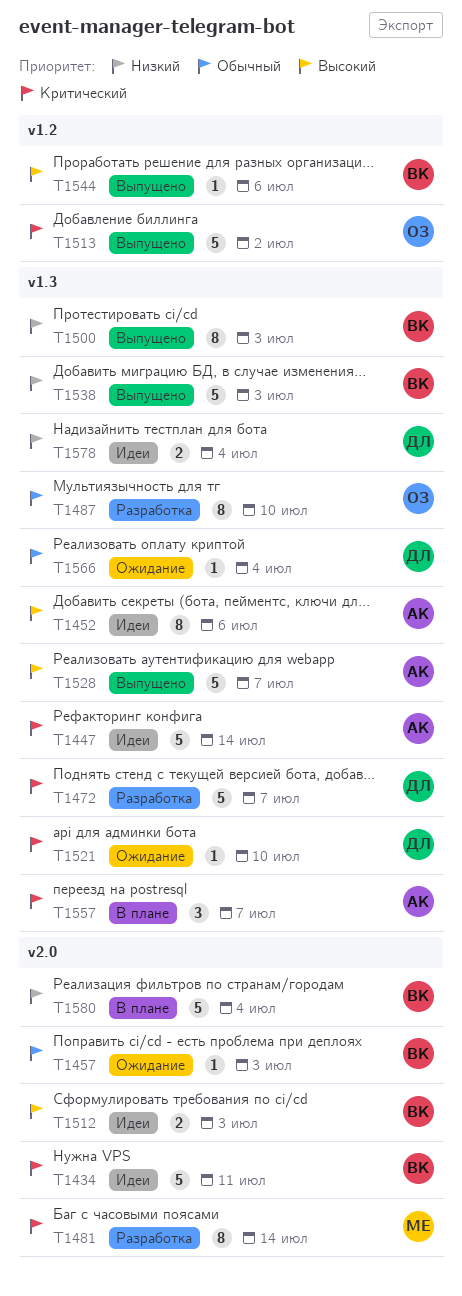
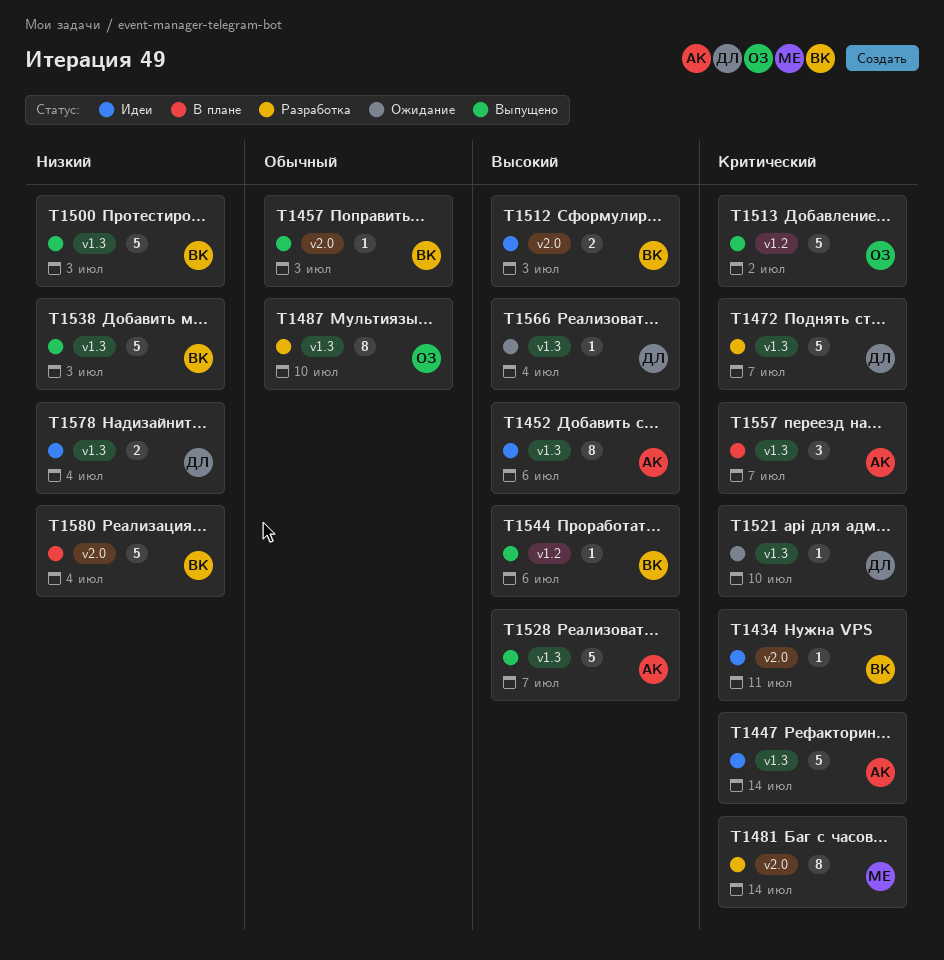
T1434, estimate: 5 -> 1
T1457, status: Ожидание -> Выпущено
T1500, estimate: 8 -> 5
T1566, priority: Обычный -> Высокий

